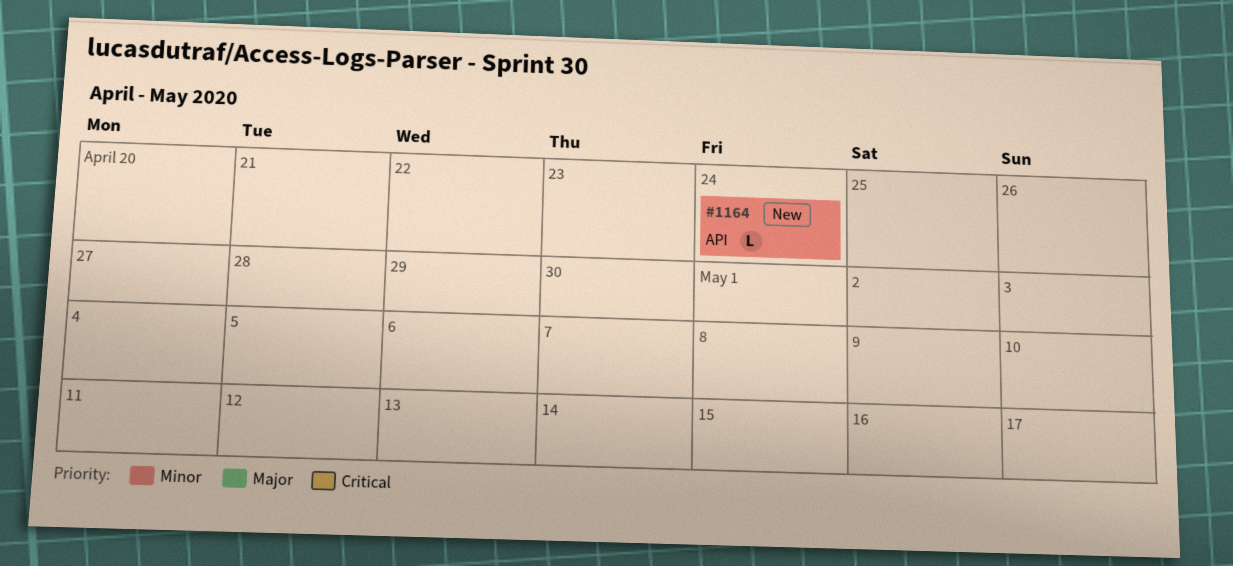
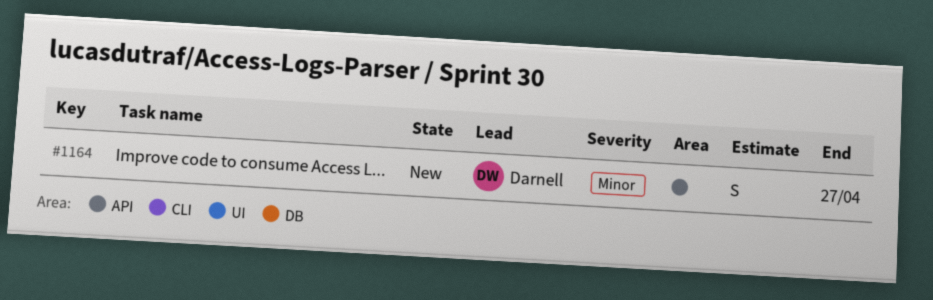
#1164, estimate: L -> S
#1164, due: Apr 24 -> Apr 27

